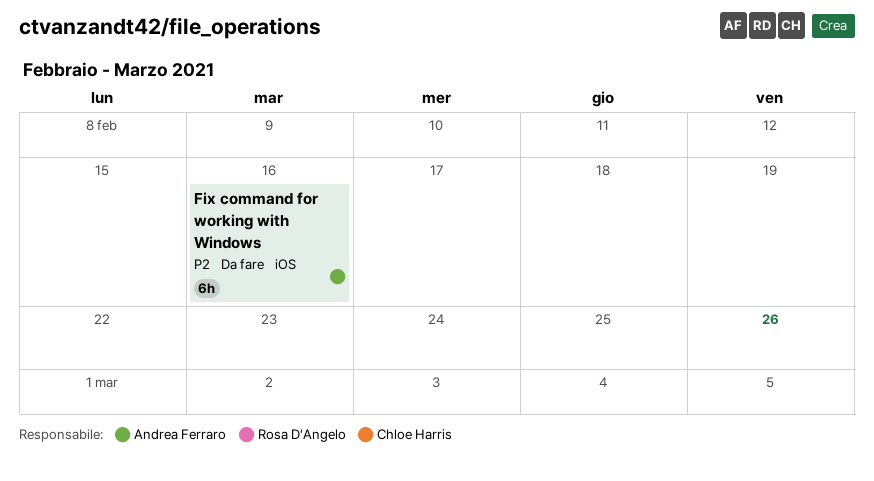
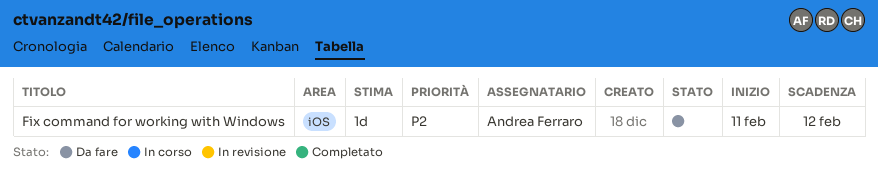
Fix command for working with Windows, estimate: 6h -> 1d
Fix command for working with Windows, due: Feb 16 -> Feb 12

